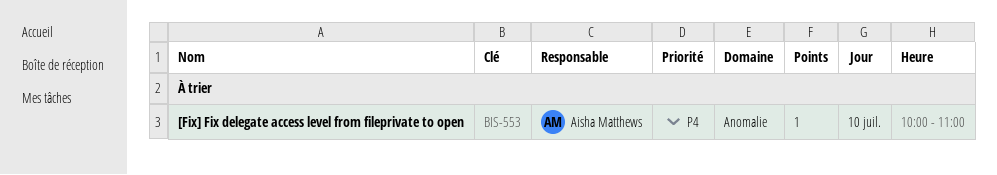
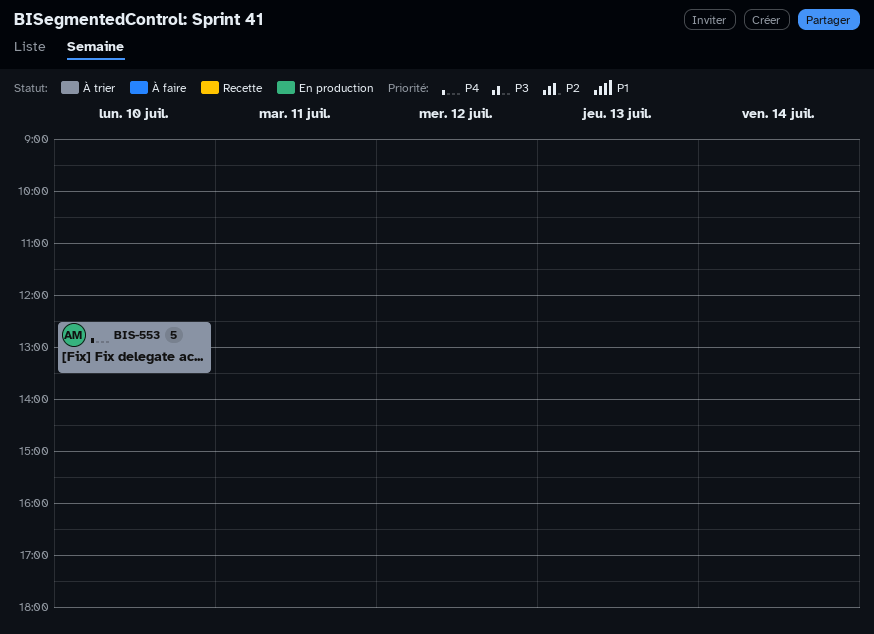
BIS-553, estimate: 1 -> 5
BIS-553, begins: 10:00 -> 12:30
BIS-553, ends: 11:00 -> 13:30

